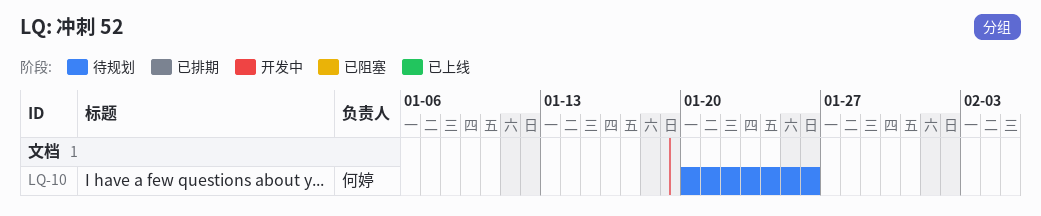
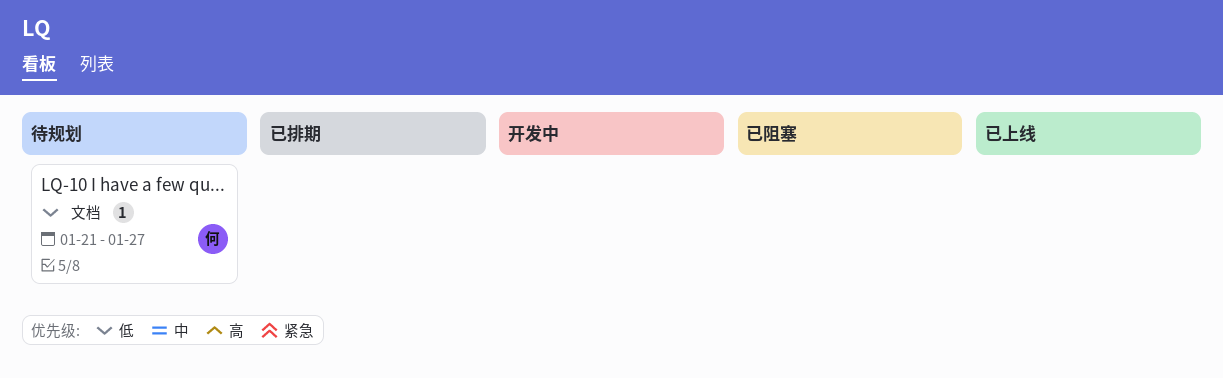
LQ-10, start: Jan 20 -> Jan 21
LQ-10, due: Jan 26 -> Jan 27

